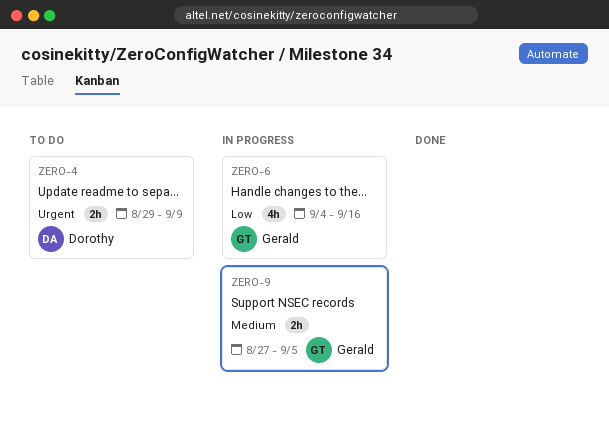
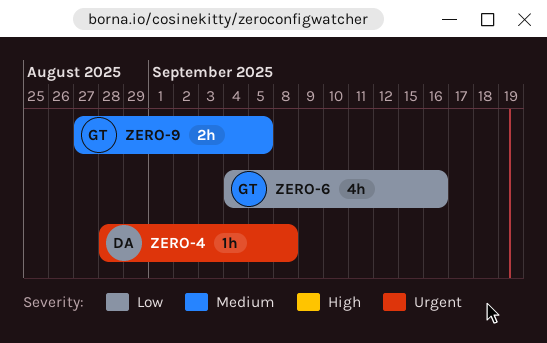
ZERO-4, estimate: 2h -> 1h
ZERO-4, start: Aug 29 -> Aug 28
ZERO-4, due: Sep 9 -> Sep 8

